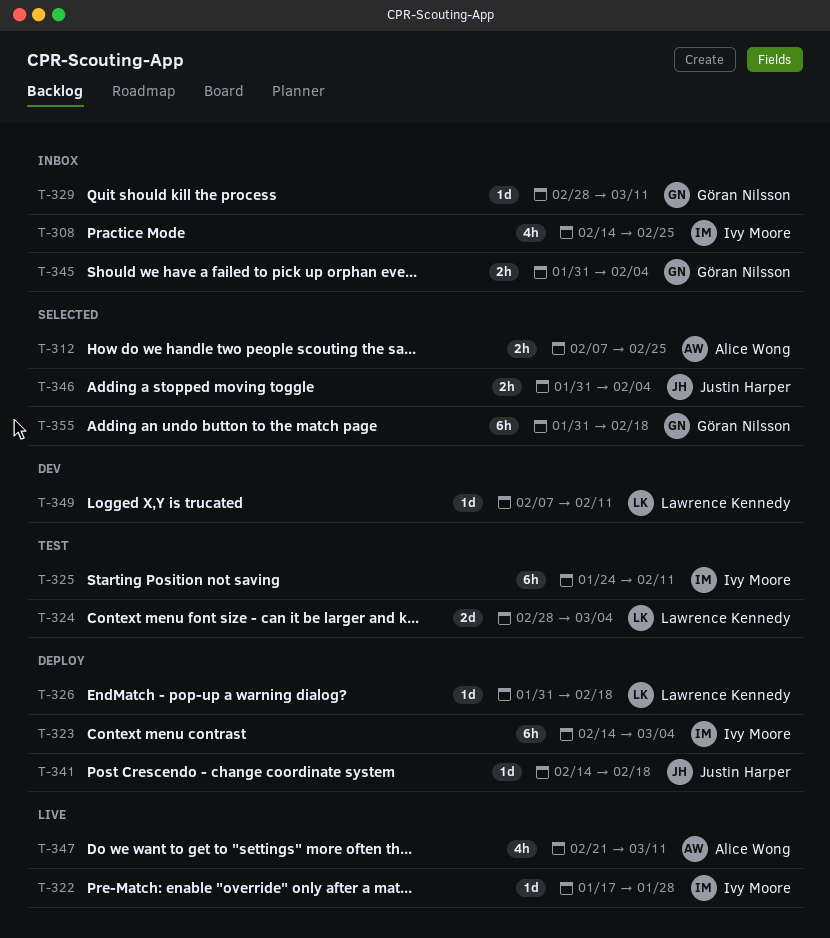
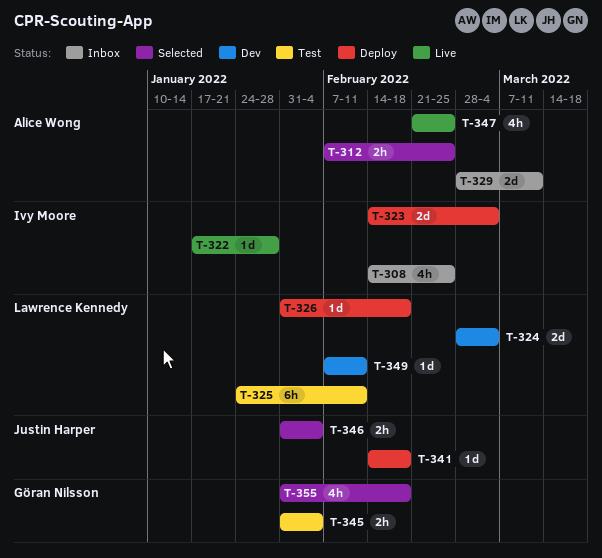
T-323, estimate: 6h -> 2d
T-324, status: Test -> Dev
T-325, owner: Ivy Moore -> Lawrence Kennedy
T-329, owner: Göran Nilsson -> Alice Wong
T-329, estimate: 1d -> 2d
T-345, status: Inbox -> Test
T-347, due: Mar 11 -> Feb 25
T-355, estimate: 6h -> 4h

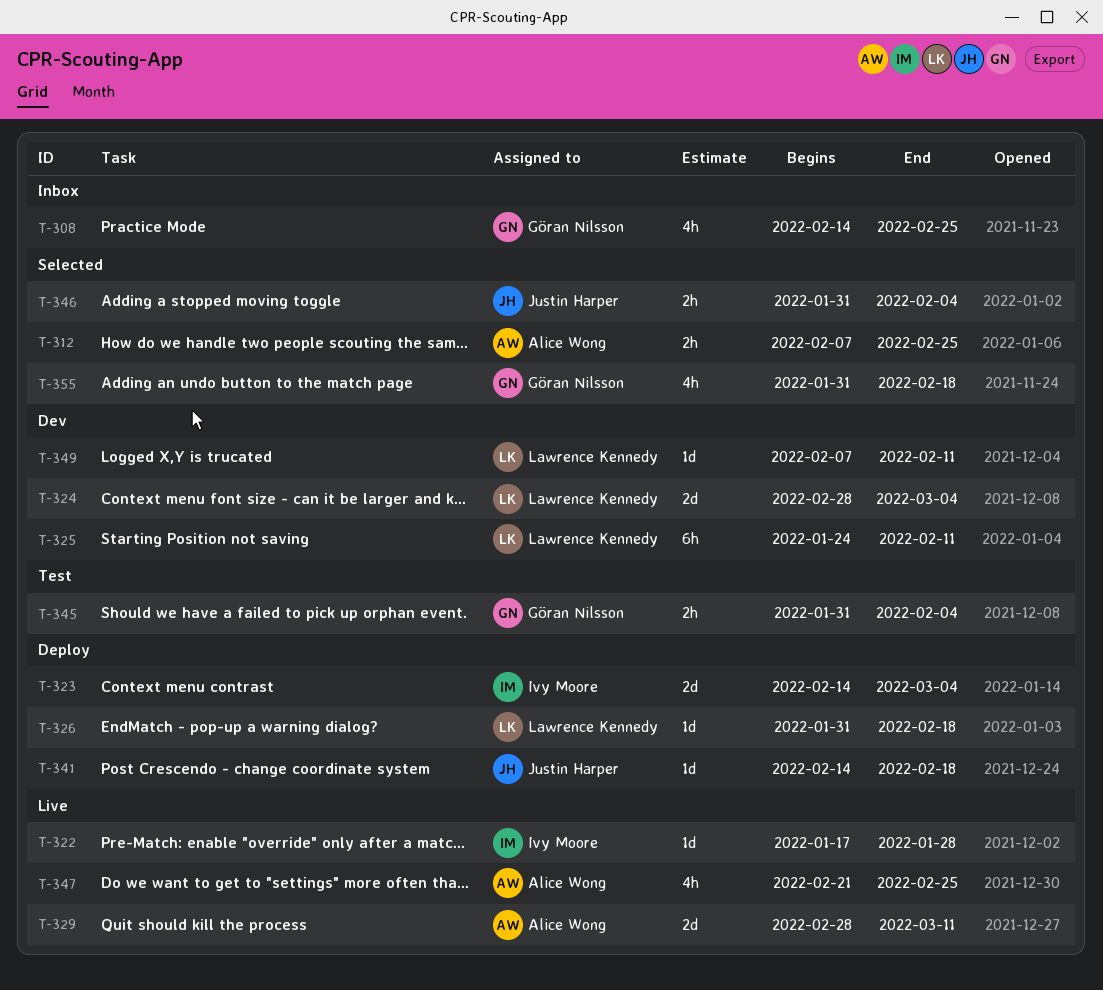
T-308, owner: Ivy Moore -> Göran Nilsson
T-325, status: Test -> Dev
T-329, status: Inbox -> Live

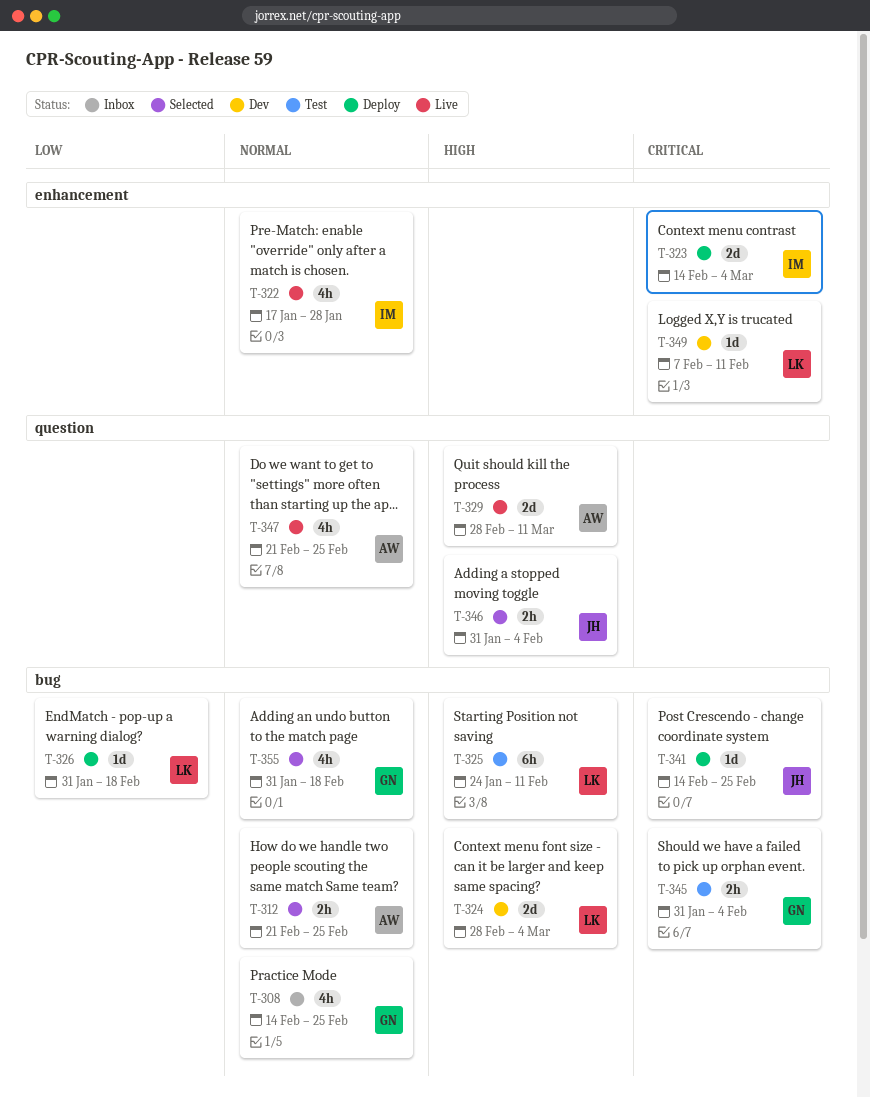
T-312, start: Feb 7 -> Feb 21
T-322, estimate: 1d -> 4h
T-325, status: Dev -> Test
T-341, due: Feb 18 -> Feb 25

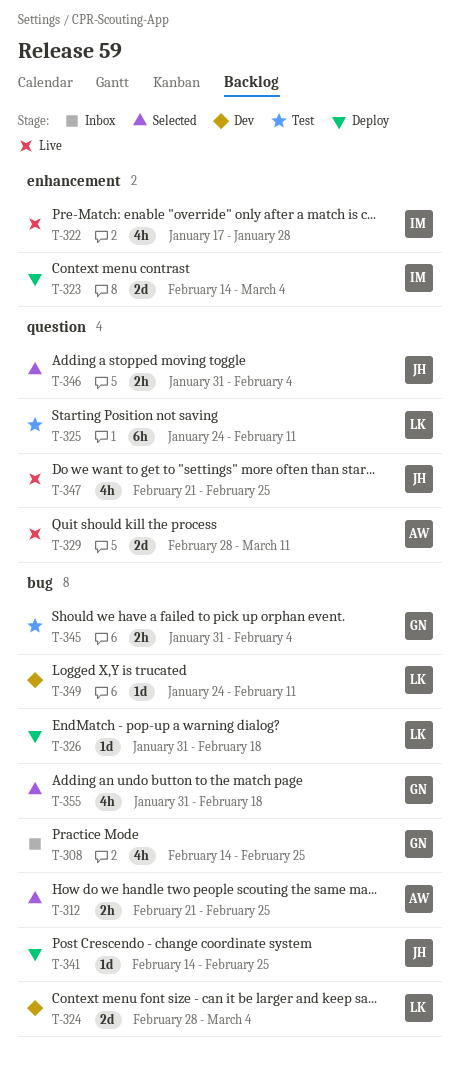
T-325, label: bug -> question
T-347, owner: AW -> JH
T-349, label: enhancement -> bug
T-349, start: Feb 7 -> Jan 24

